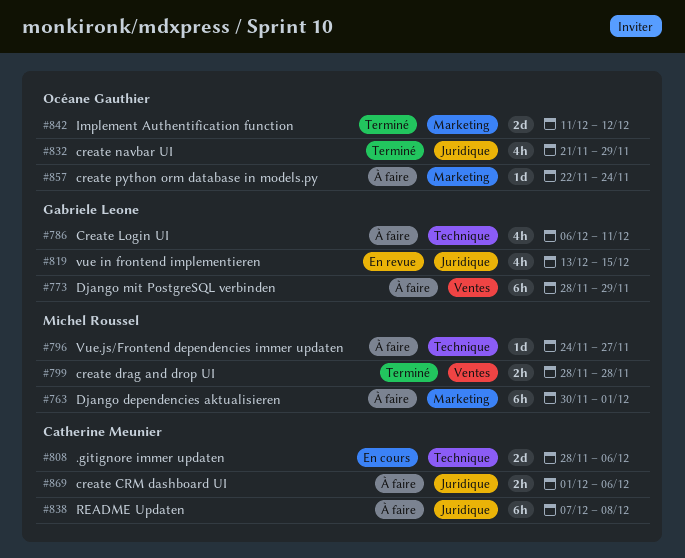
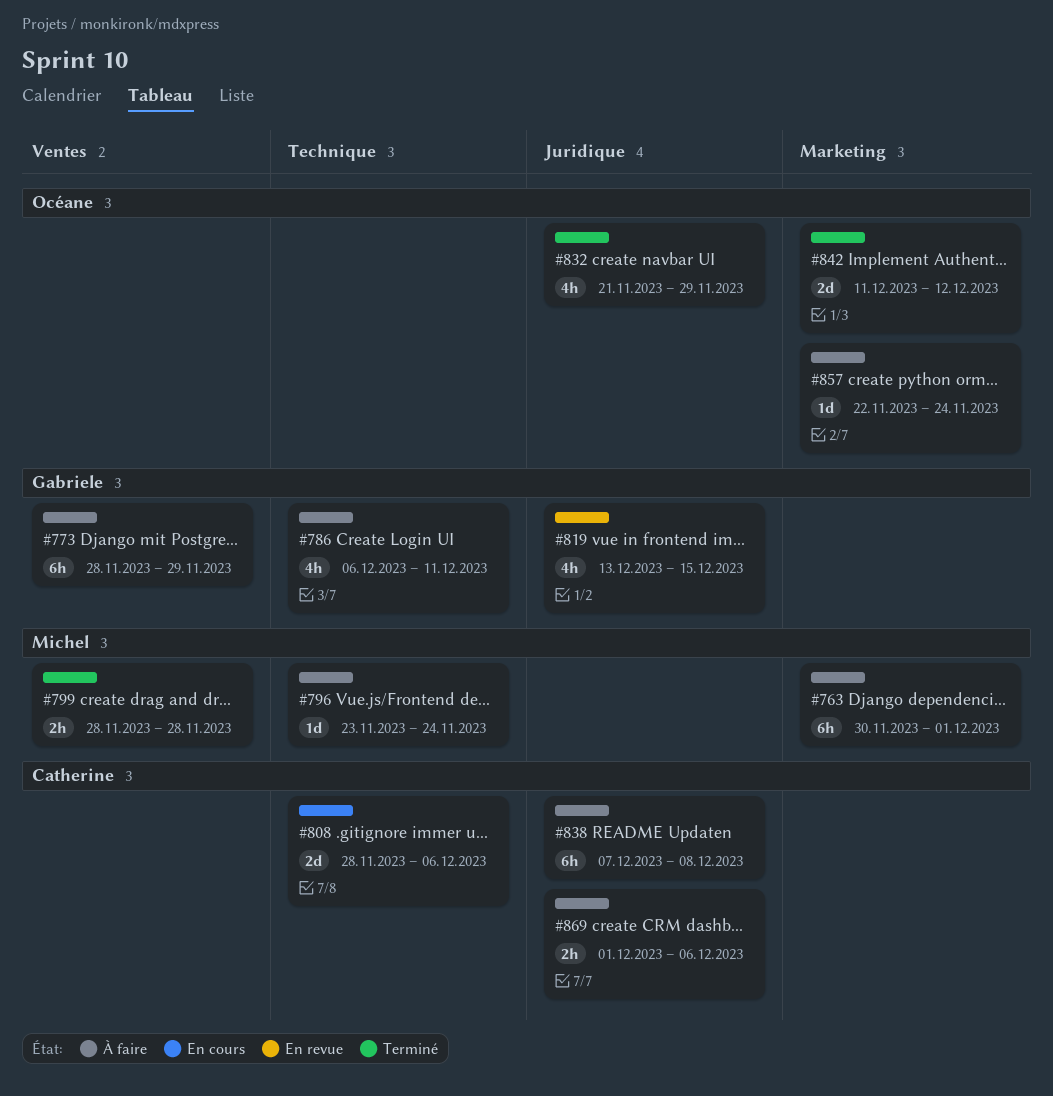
#796, start: Nov 24 -> Nov 23
#796, due: Nov 27 -> Nov 24

